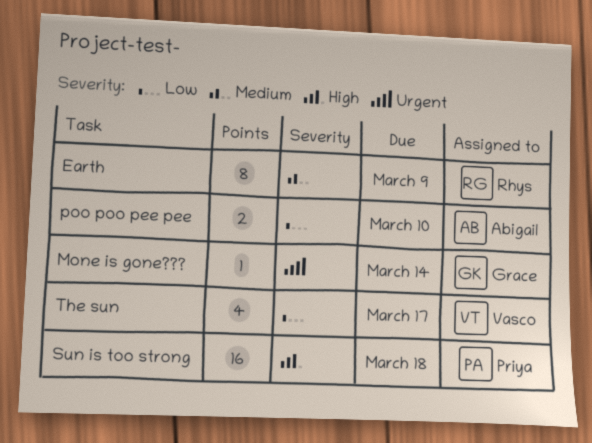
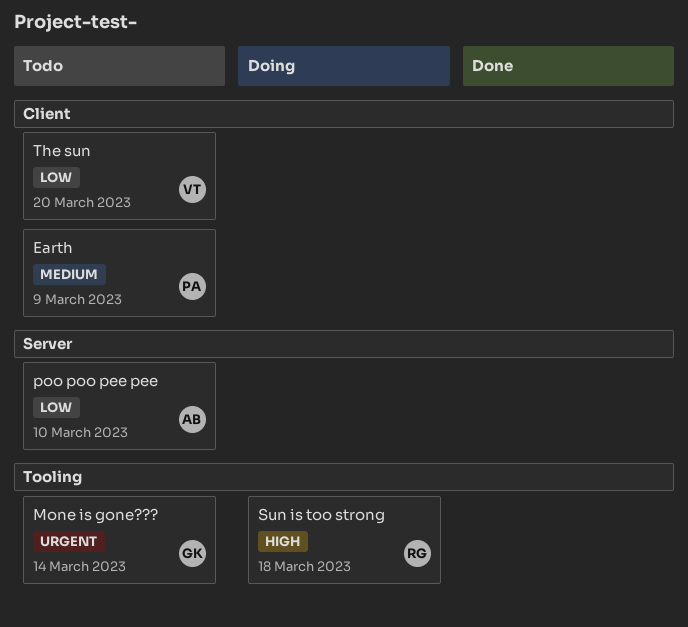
Earth, owner: Rhys -> Priya
Sun is too strong, owner: Priya -> Rhys
The sun, due: Mar 17 -> Mar 20

